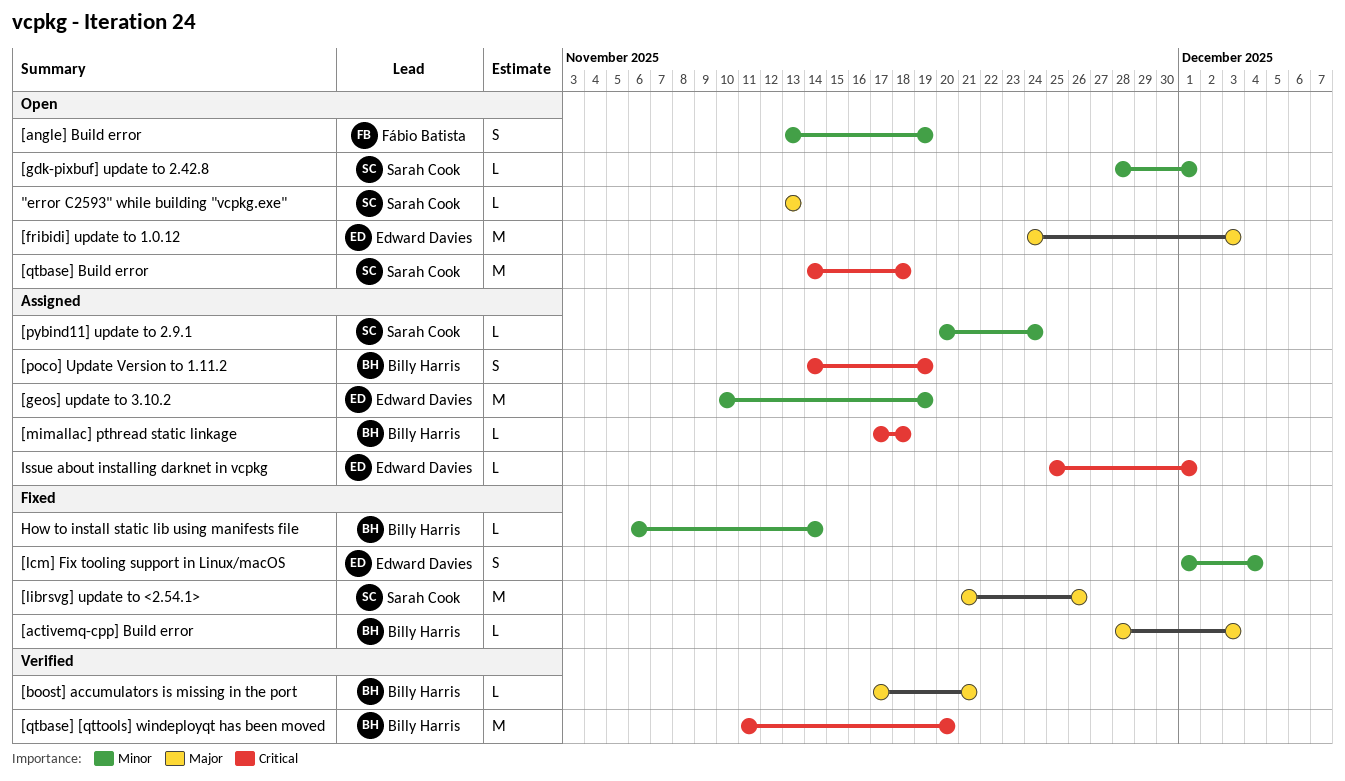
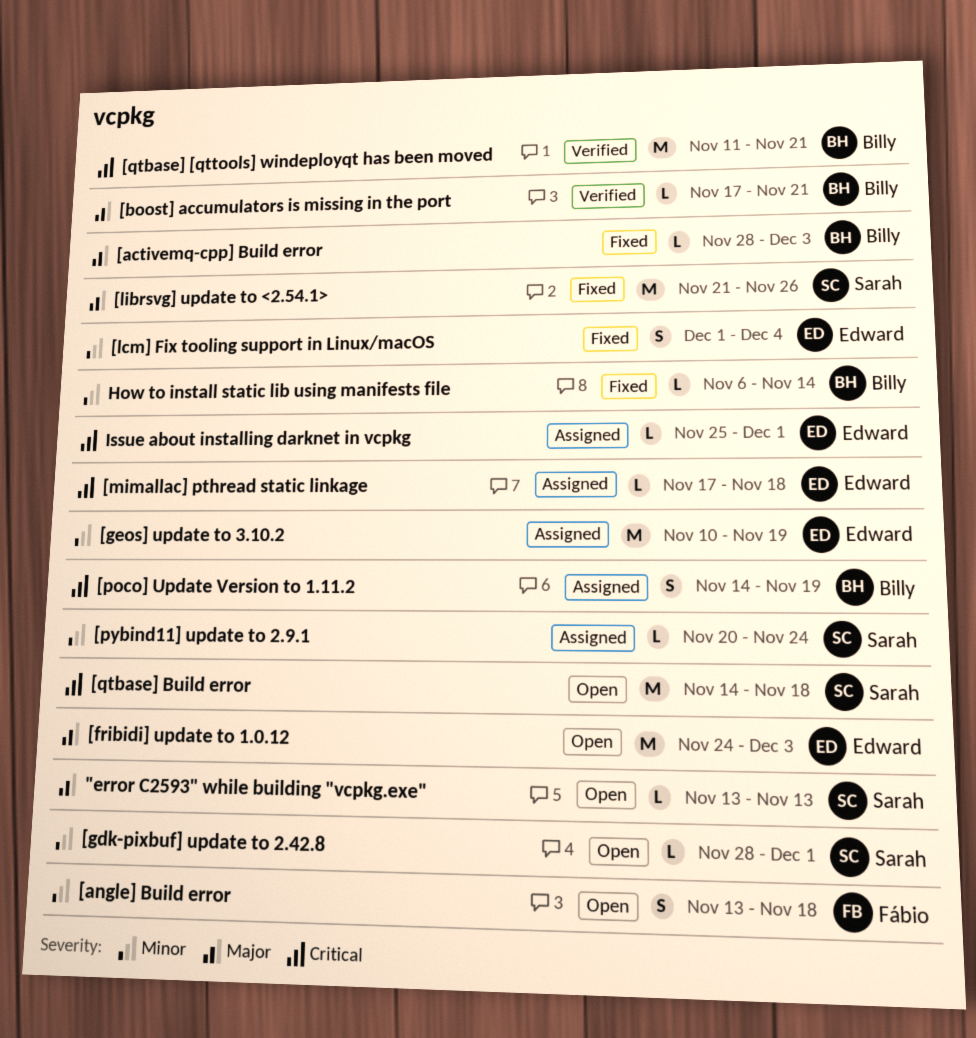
[angle] Build error, due: Nov 19 -> Nov 18
[mimallac] pthread static linkage, owner: Billy Harris -> Edward Davies
[qtbase] [qttools] windeployqt has been moved, due: Nov 20 -> Nov 21

